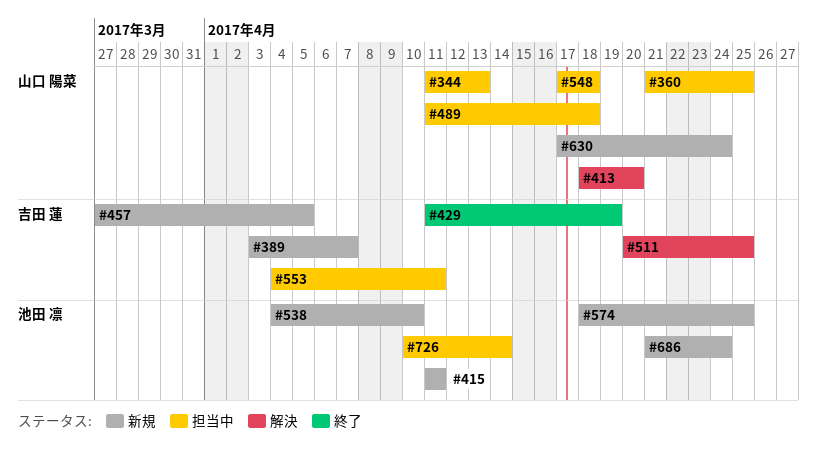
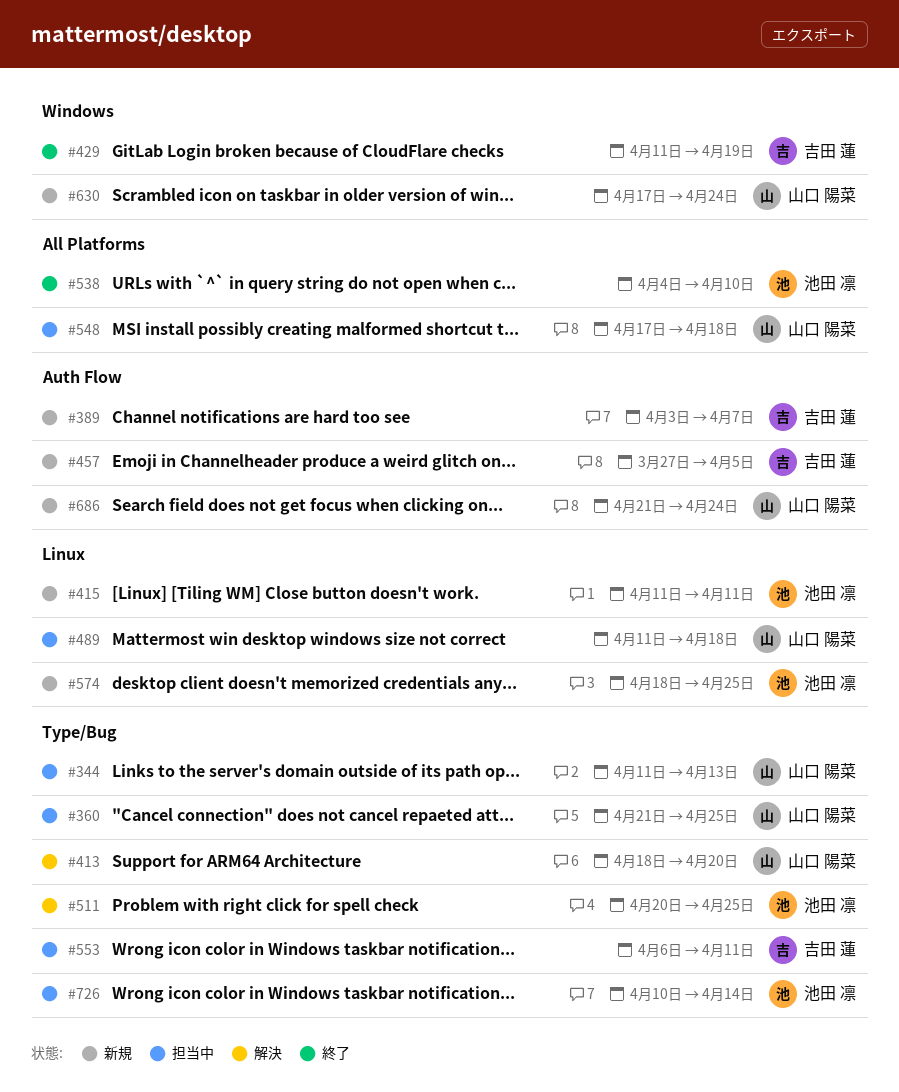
#511, owner: 吉田 蓮 -> 池田 凛
#538, status: 新規 -> 終了
#553, start: Apr 4 -> Apr 6
#686, owner: 池田 凛 -> 山口 陽菜

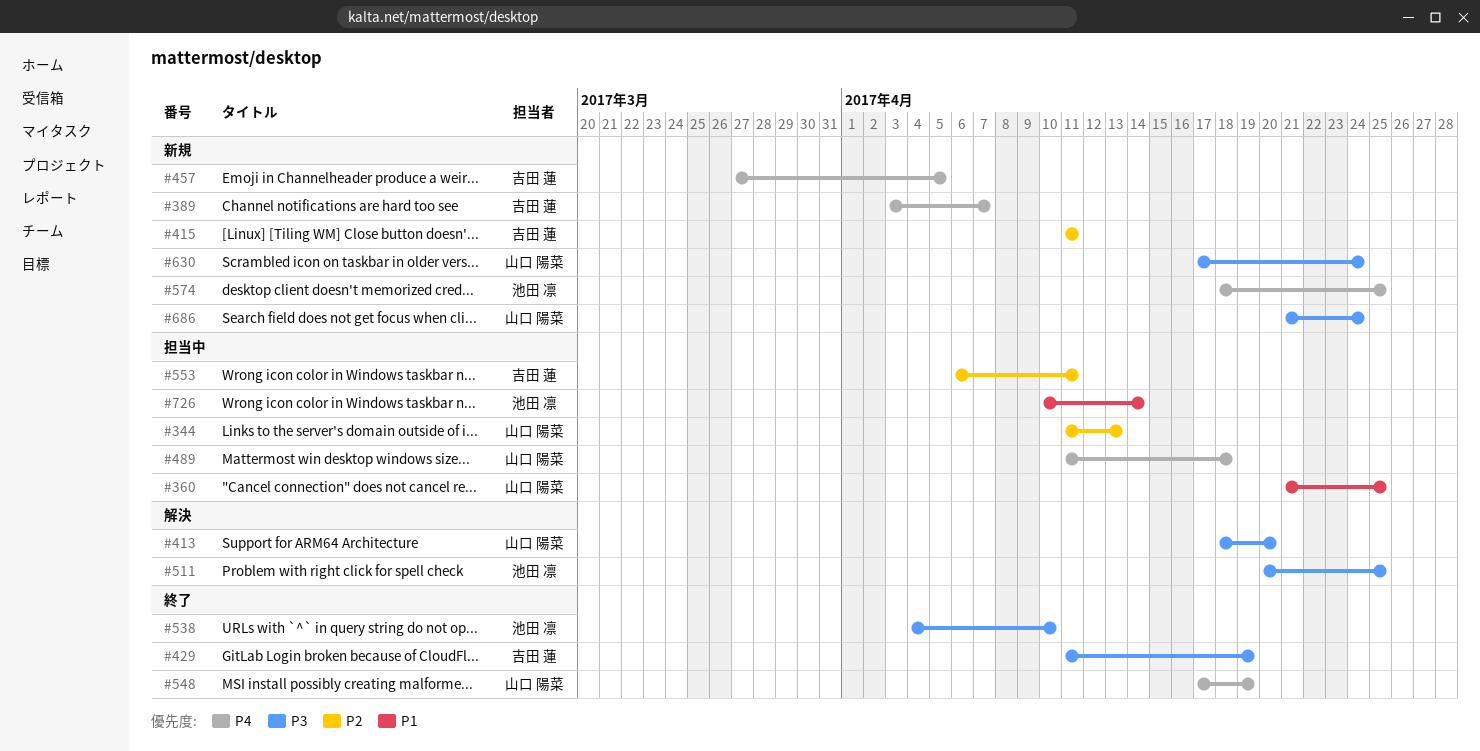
#415, owner: 池田 凛 -> 吉田 蓮
#548, status: 担当中 -> 終了
#548, due: Apr 18 -> Apr 19

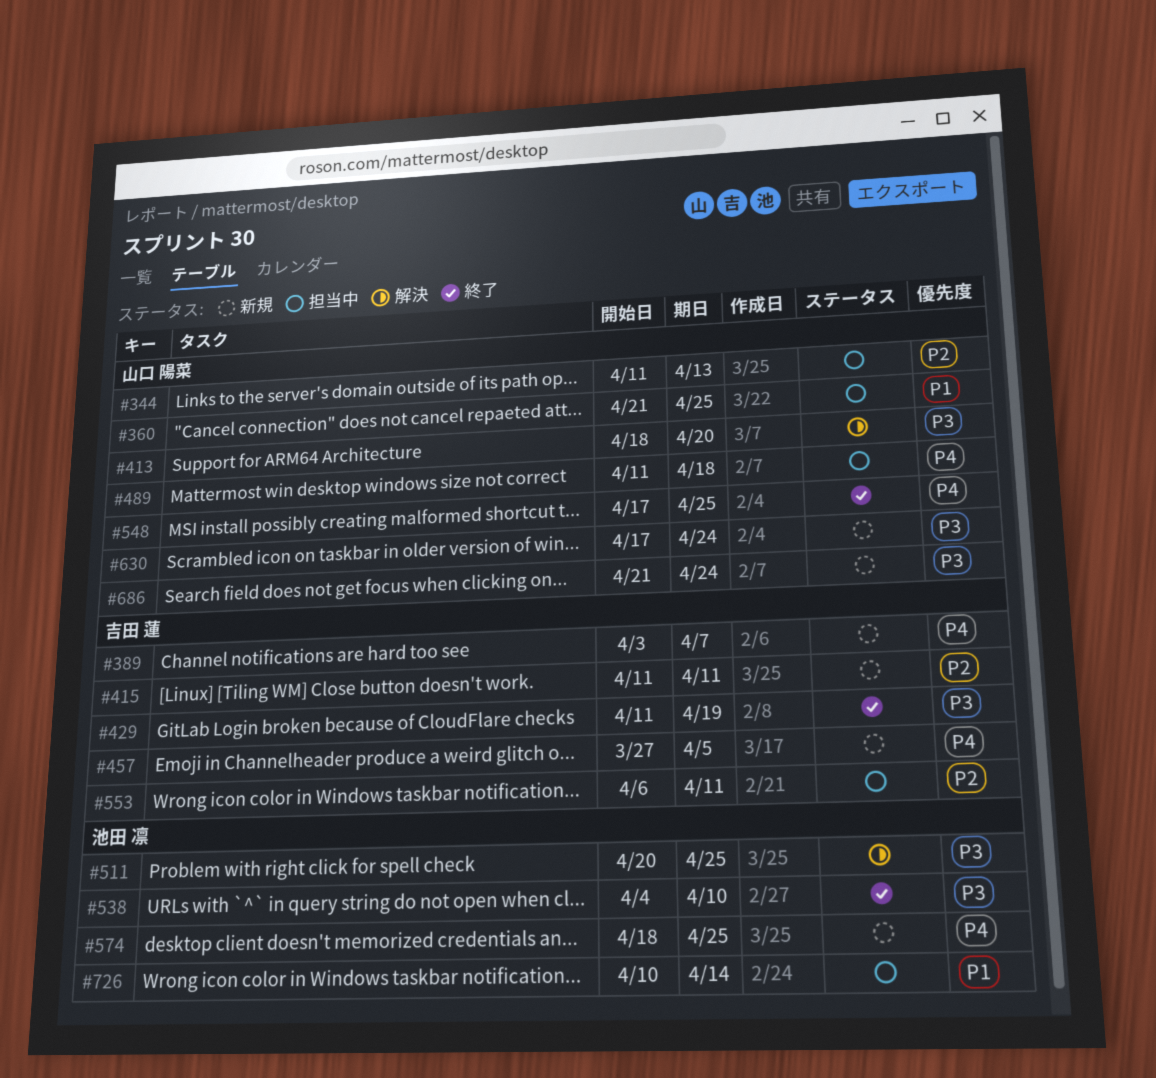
#548, due: Apr 19 -> Apr 25

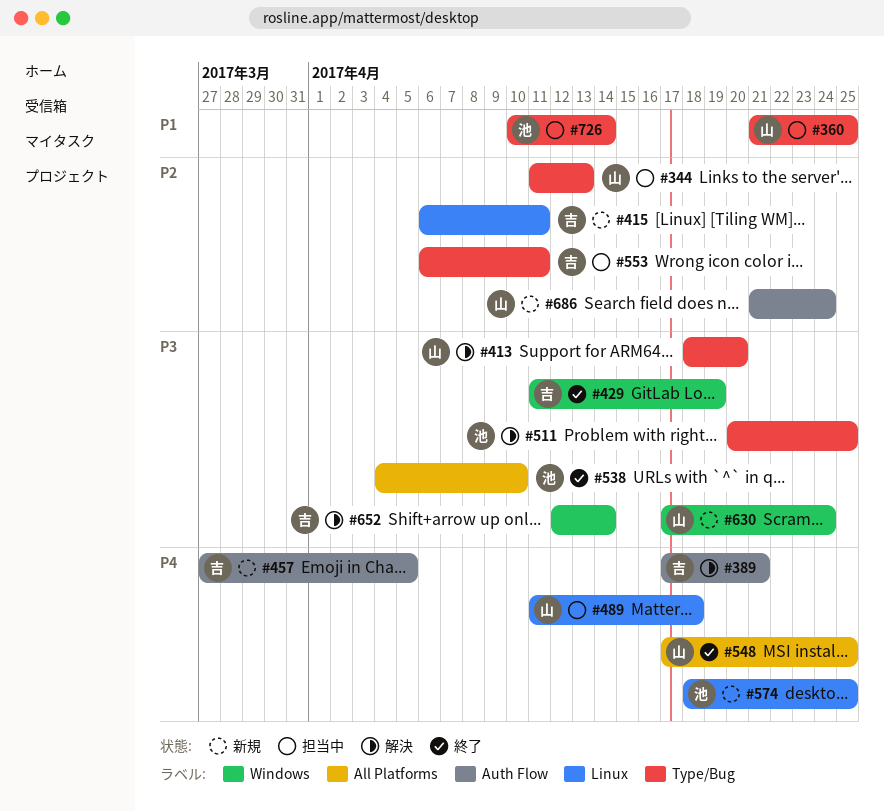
#389, status: 新規 -> 解決
#389, start: Apr 3 -> Apr 17
#389, due: Apr 7 -> Apr 21
#415, start: Apr 11 -> Apr 6
#652: none -> present
#686, priority: P3 -> P2

